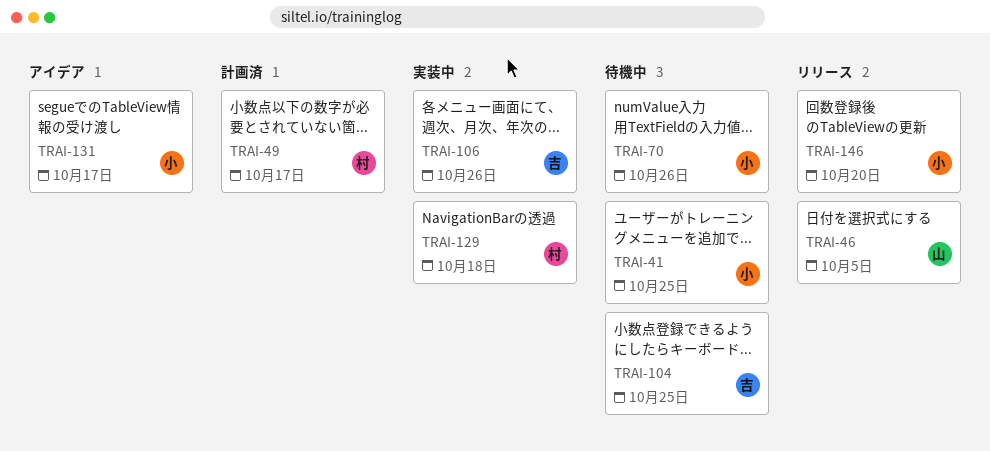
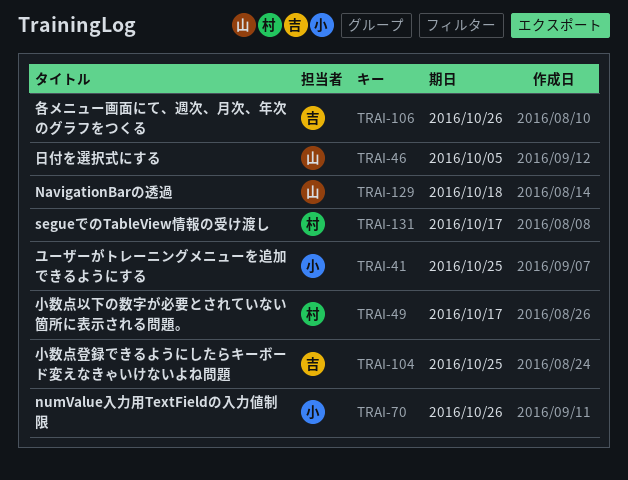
TRAI-129, owner: 村 -> 山
TRAI-131, owner: 小 -> 村
TRAI-146: present -> none

